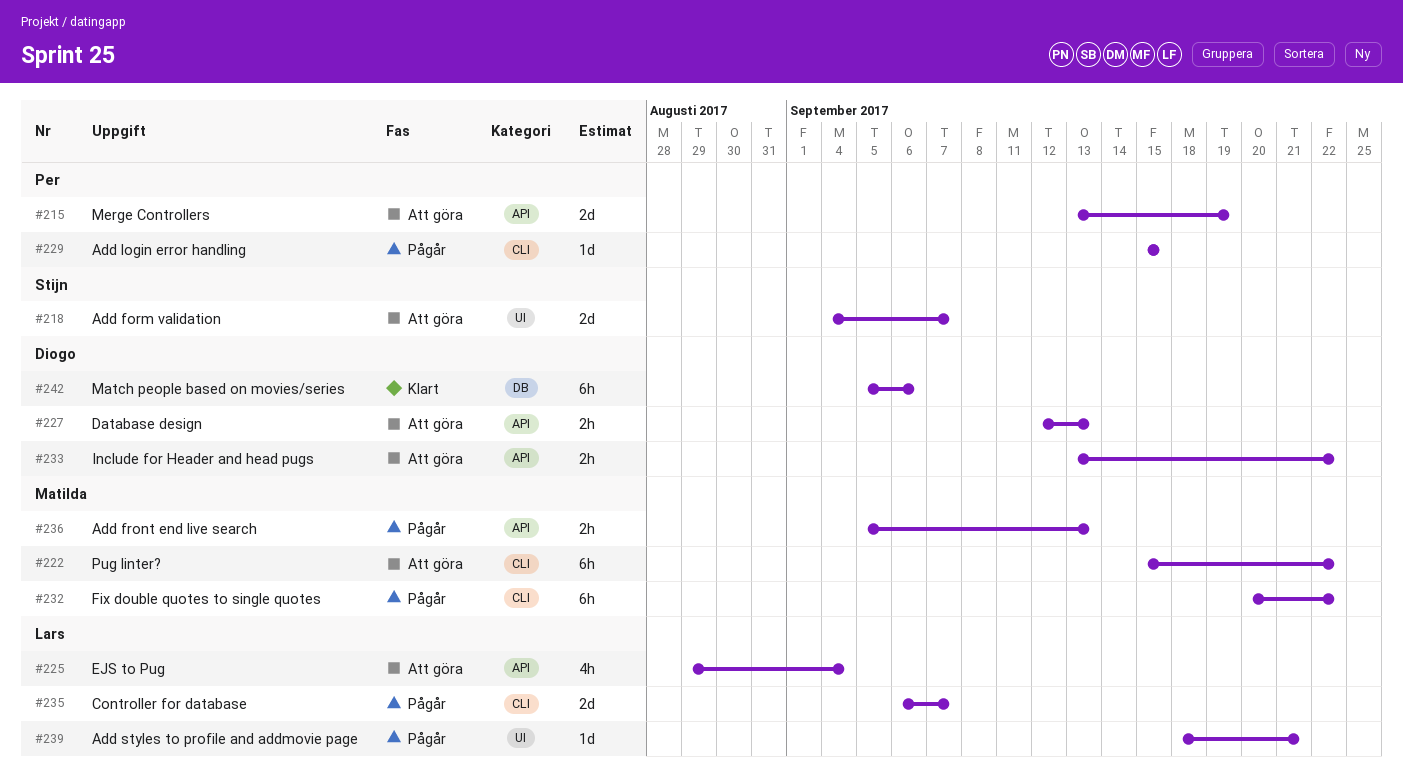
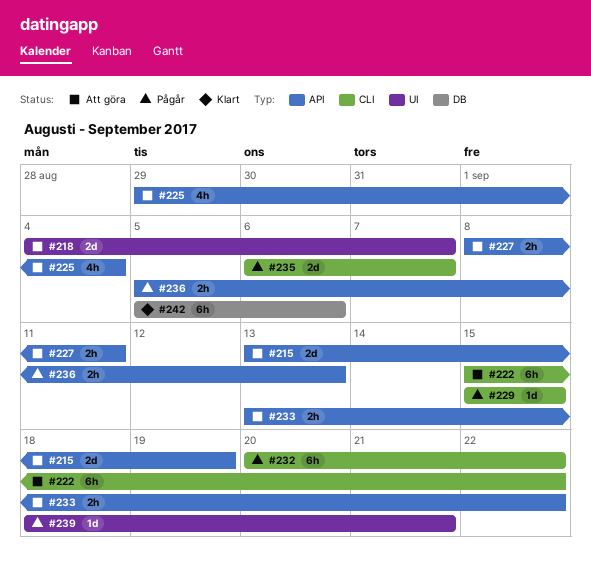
#227, start: Sep 12 -> Sep 8
#227, due: Sep 13 -> Sep 11

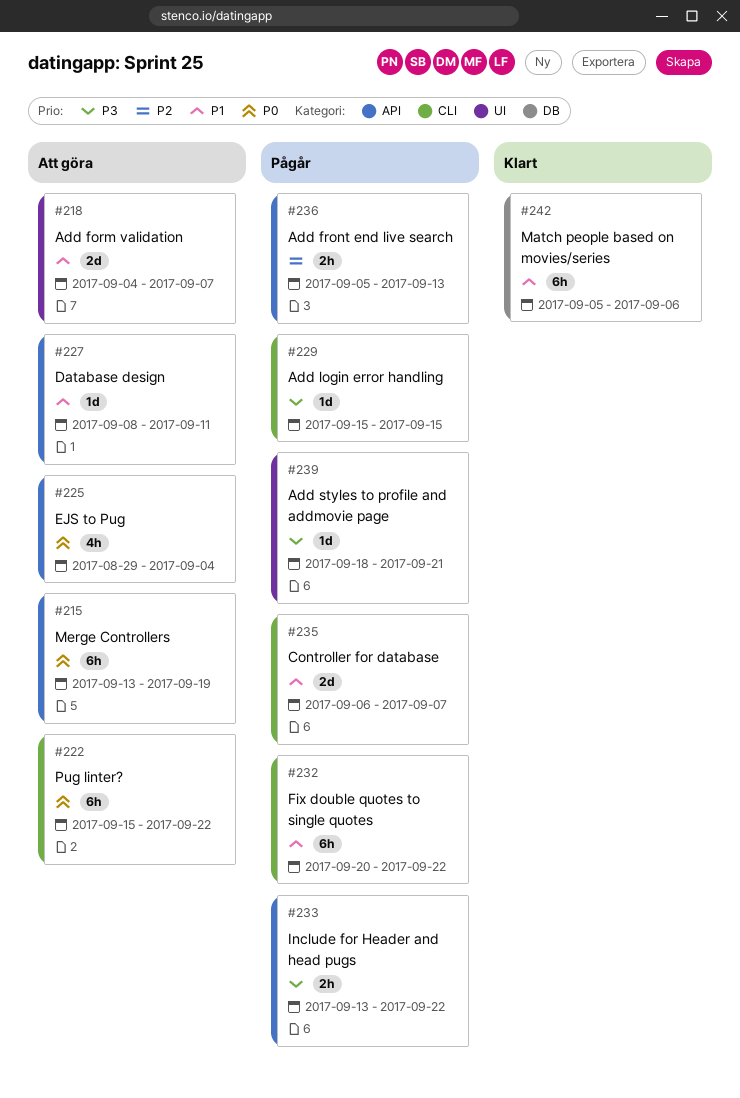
#215, estimate: 2d -> 6h
#227, estimate: 2h -> 1d
#233, status: Att göra -> Pågår

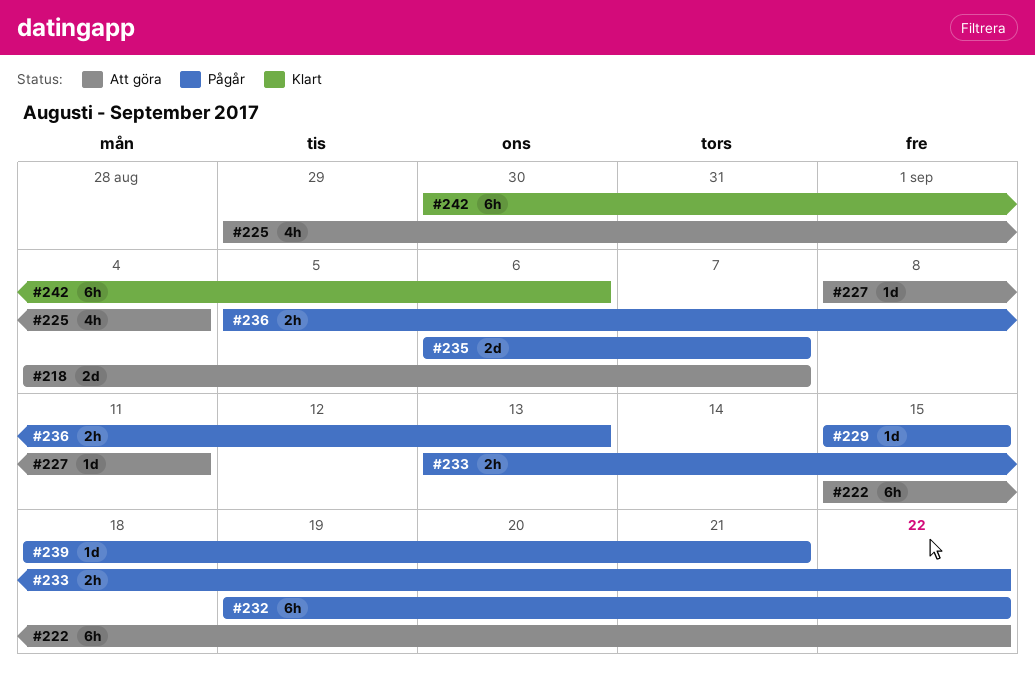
#215: present -> none
#232, start: Sep 20 -> Sep 19
#242, start: Sep 5 -> Aug 30

